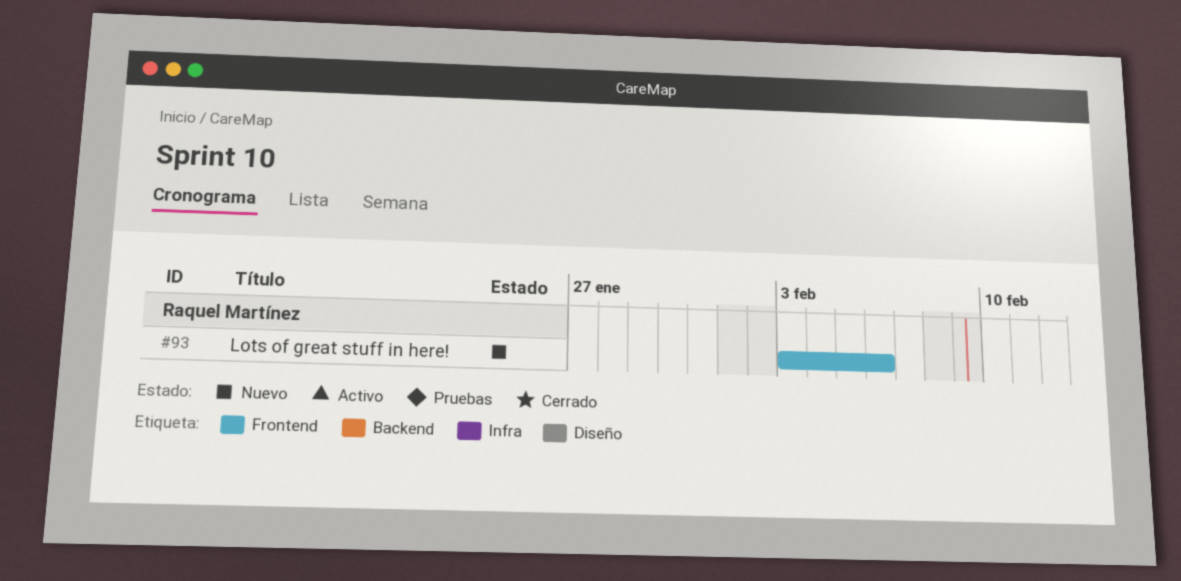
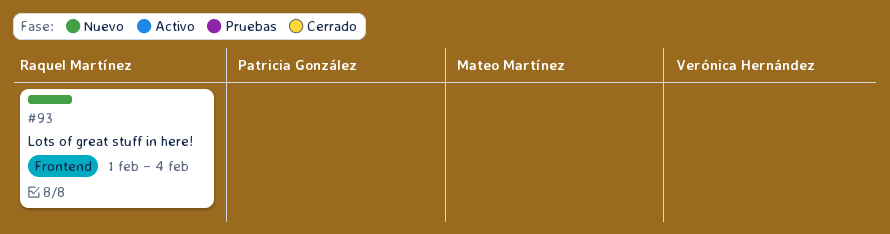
#93, start: Feb 3 -> Feb 1
#93, due: Feb 6 -> Feb 4

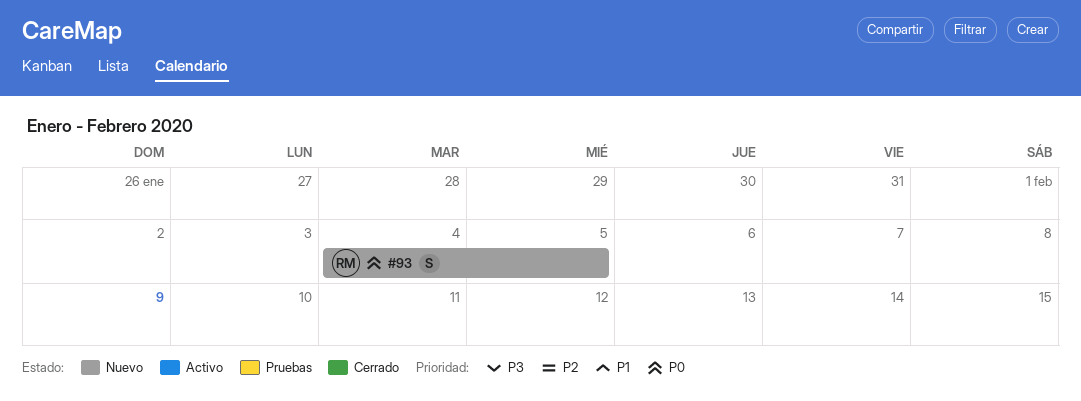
#93, start: Feb 1 -> Feb 4
#93, due: Feb 4 -> Feb 5

